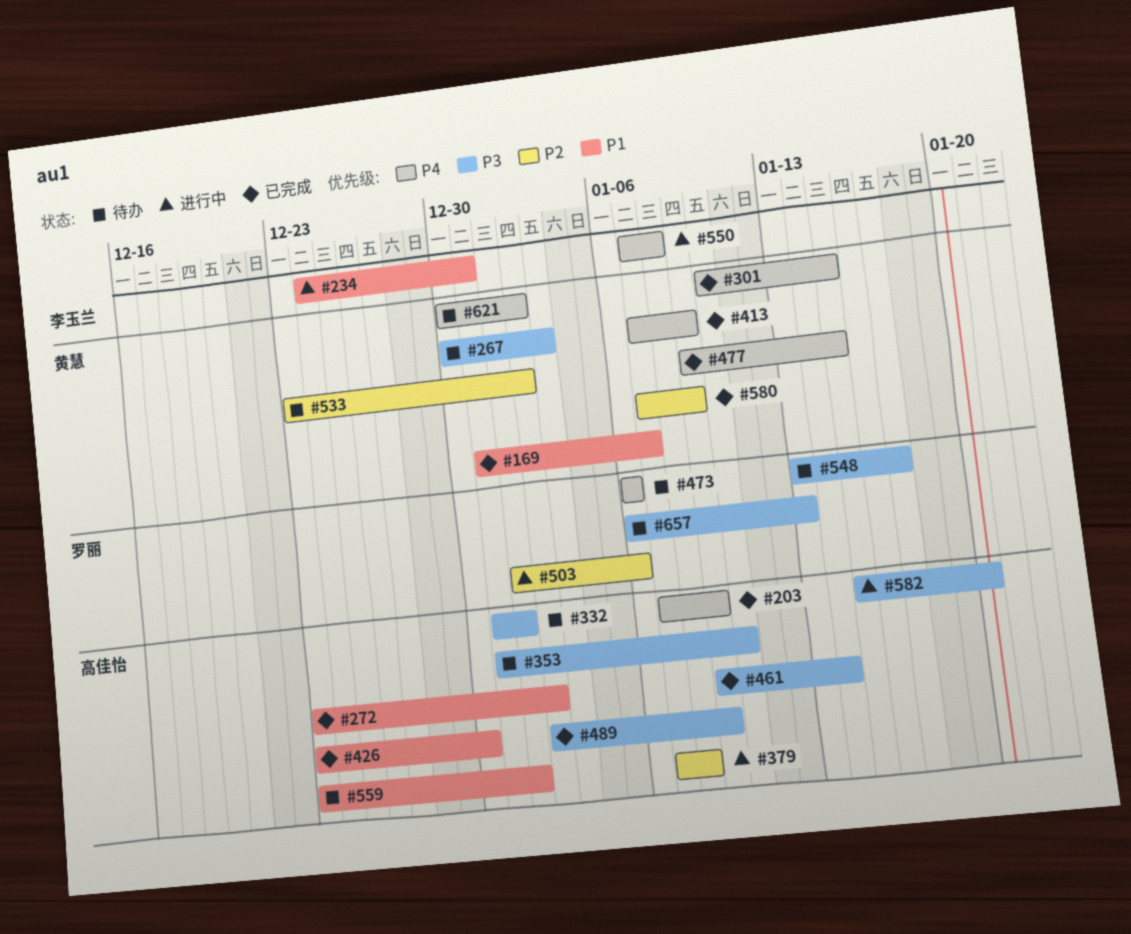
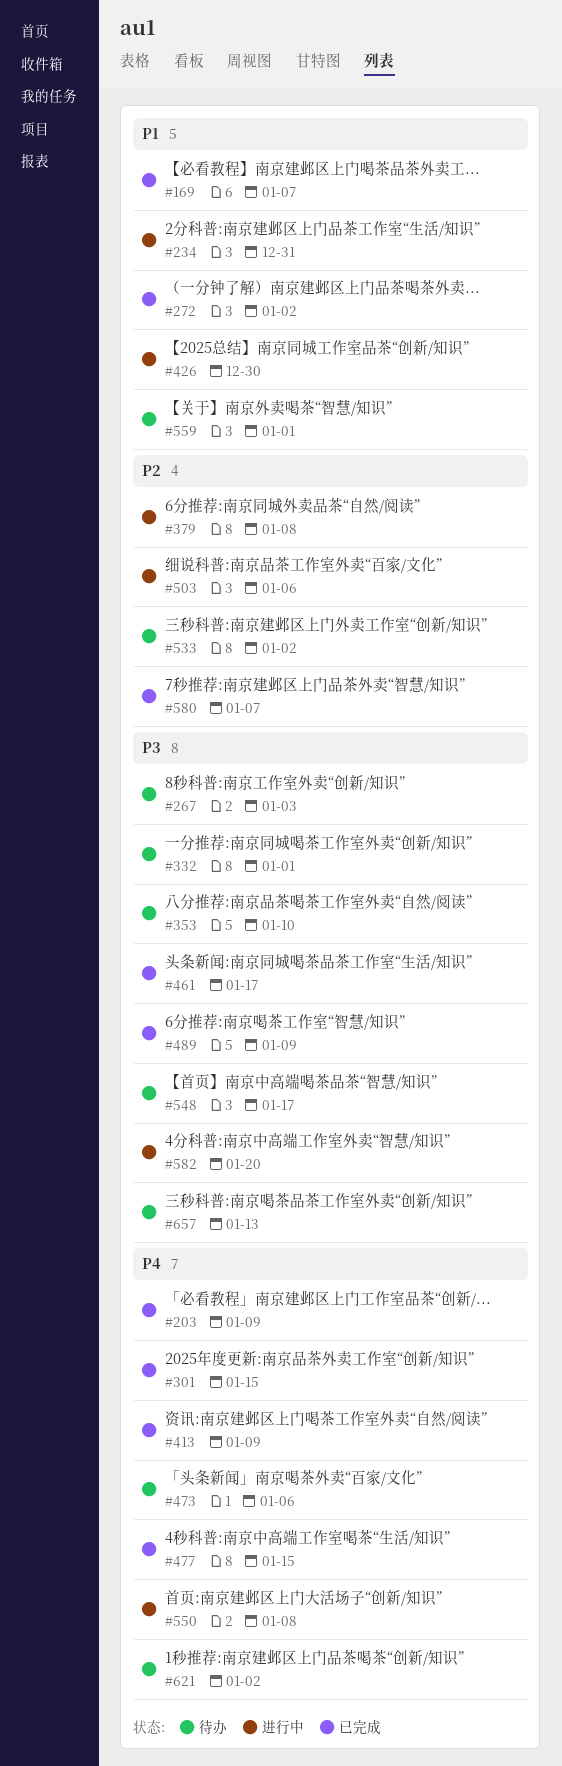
#426, status: 已完成 -> 进行中
#461, due: Jan 14 -> Jan 17
#580, due: Jan 9 -> Jan 7

